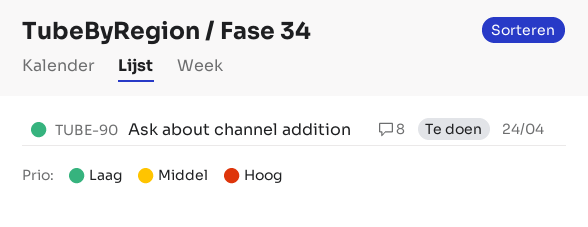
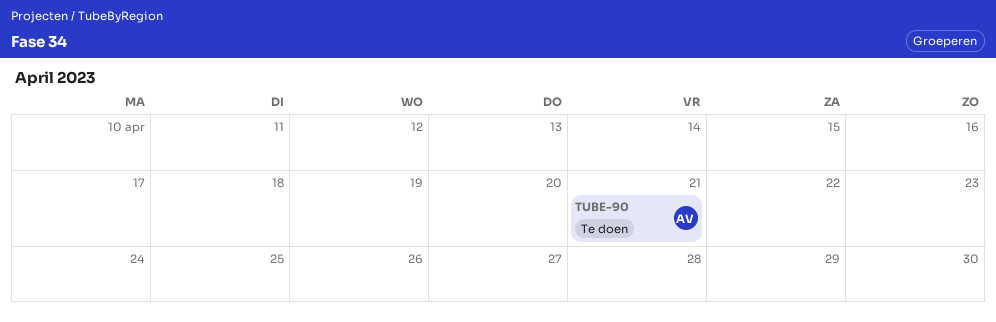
TUBE-90, due: Apr 24 -> Apr 21

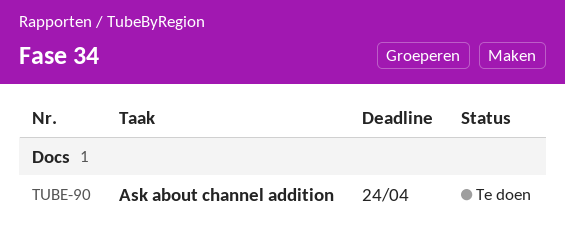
TUBE-90, due: Apr 21 -> Apr 24

